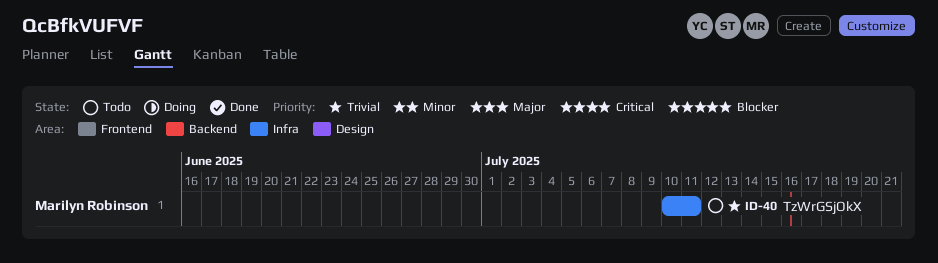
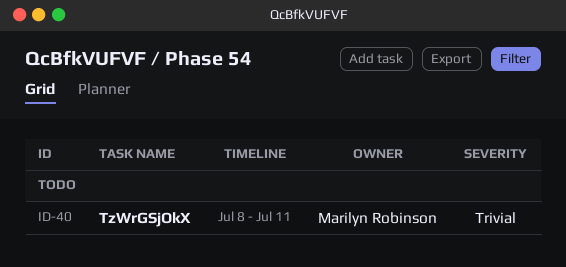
ID-40, start: Jul 10 -> Jul 8

